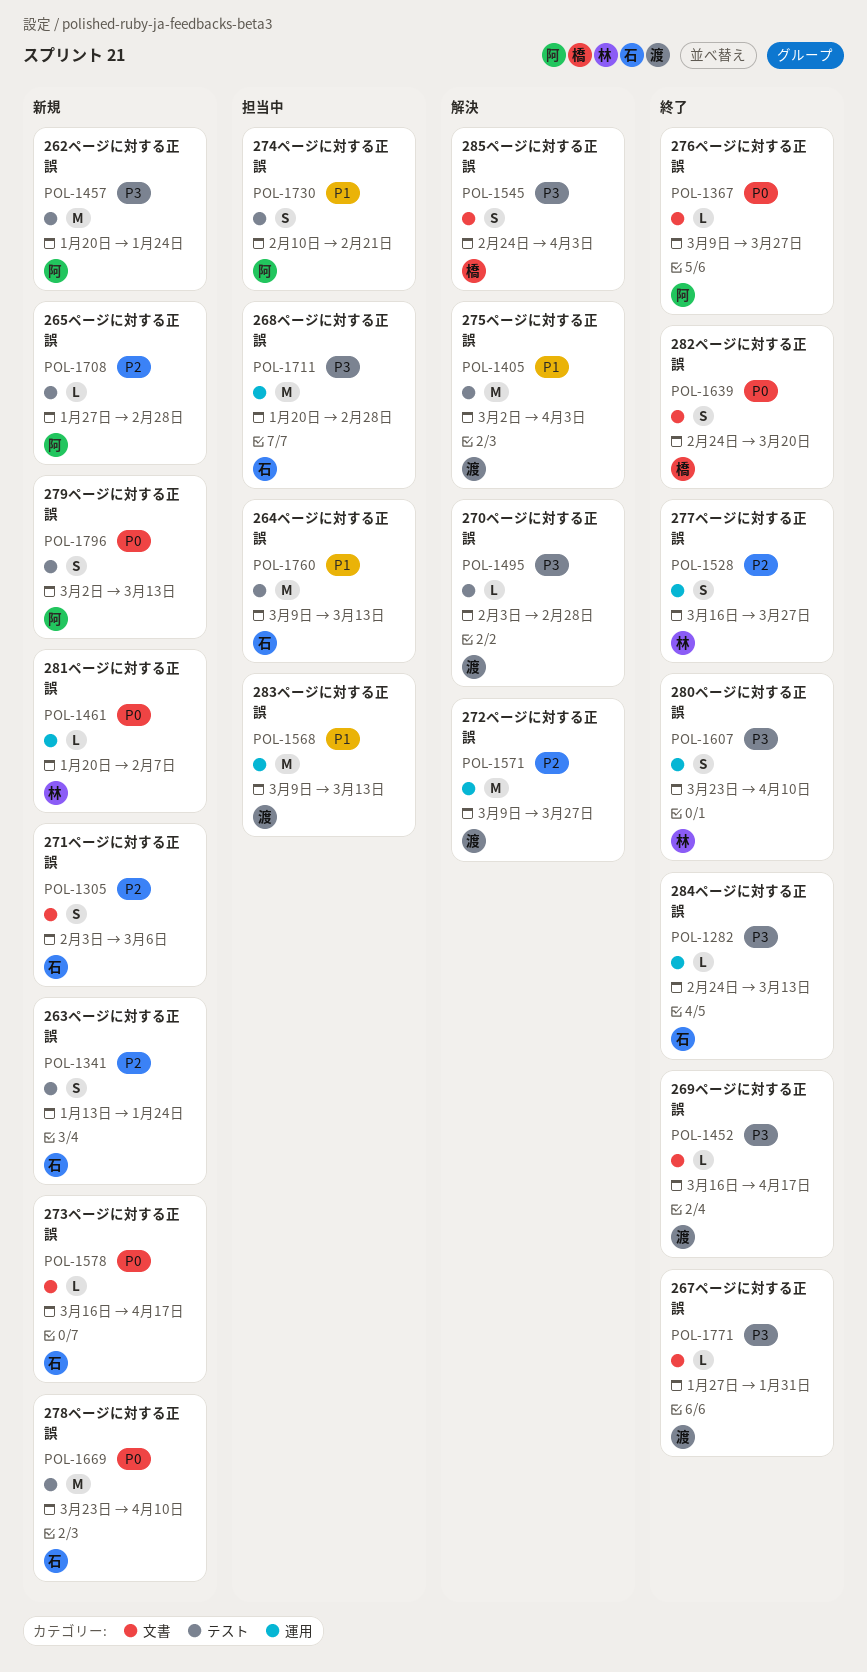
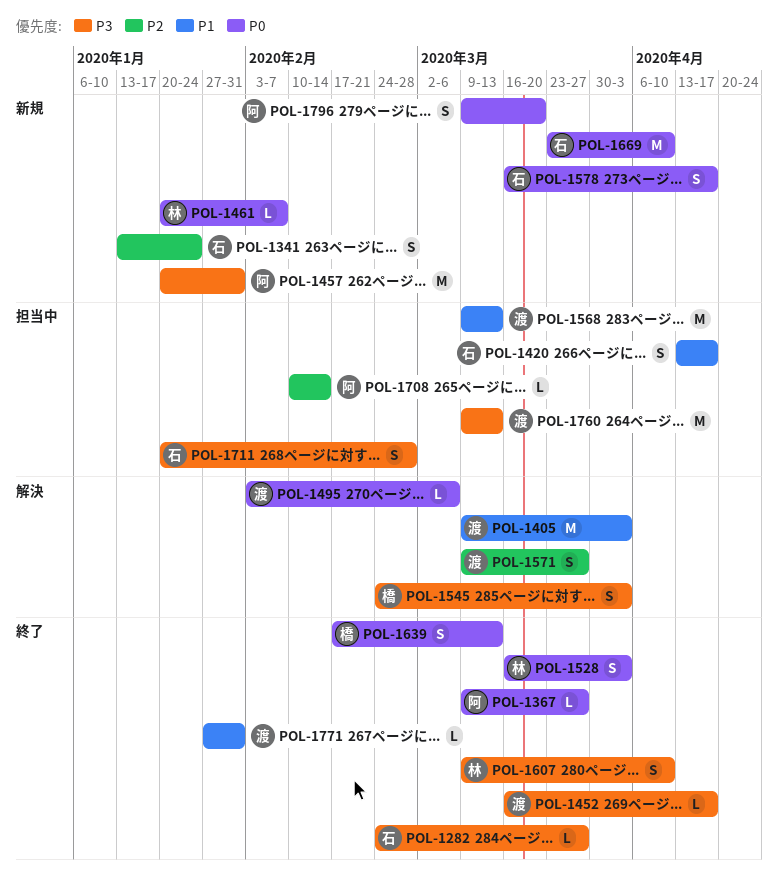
POL-1282, due: Mar 13 -> Mar 27
POL-1305: present -> none
POL-1405, start: Mar 2 -> Mar 9
POL-1420: none -> present
POL-1457, due: Jan 24 -> Jan 31
POL-1495, priority: P3 -> P0
POL-1495, due: Feb 28 -> Mar 6
POL-1528, priority: P2 -> P0
POL-1528, due: Mar 27 -> Apr 3
POL-1571, estimate: M -> S
POL-1578, estimate: L -> S
POL-1607, start: Mar 23 -> Mar 9
POL-1639, start: Feb 24 -> Feb 17
POL-1639, due: Mar 20 -> Mar 13
POL-1708, status: 新規 -> 担当中
POL-1708, start: Jan 27 -> Feb 10
POL-1708, due: Feb 28 -> Feb 14
POL-1711, estimate: M -> S
POL-1730: present -> none
POL-1760, owner: 石 -> 渡
POL-1760, priority: P1 -> P3
POL-1771, priority: P3 -> P1
POL-1796, start: Mar 2 -> Mar 9
POL-1796, due: Mar 13 -> Mar 20

